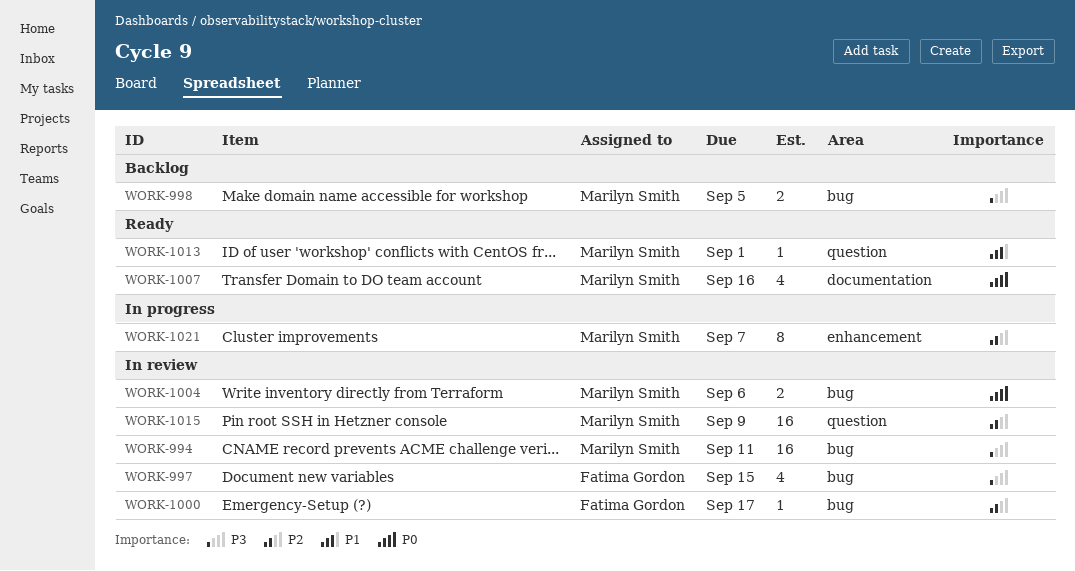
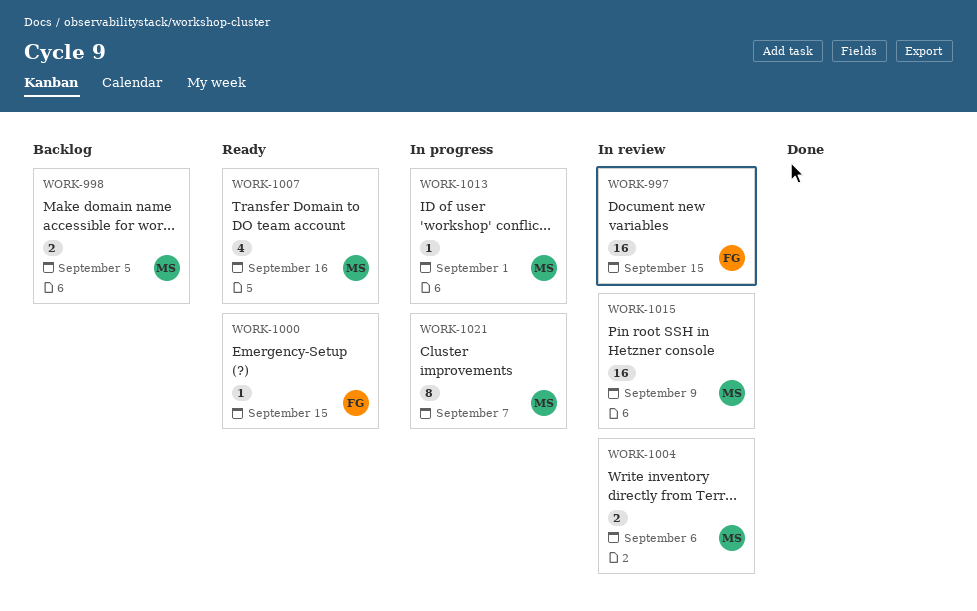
WORK-994: present -> none
WORK-997, estimate: 4 -> 16
WORK-1000, status: In review -> Ready
WORK-1000, due: Sep 17 -> Sep 15
WORK-1013, status: Ready -> In progress

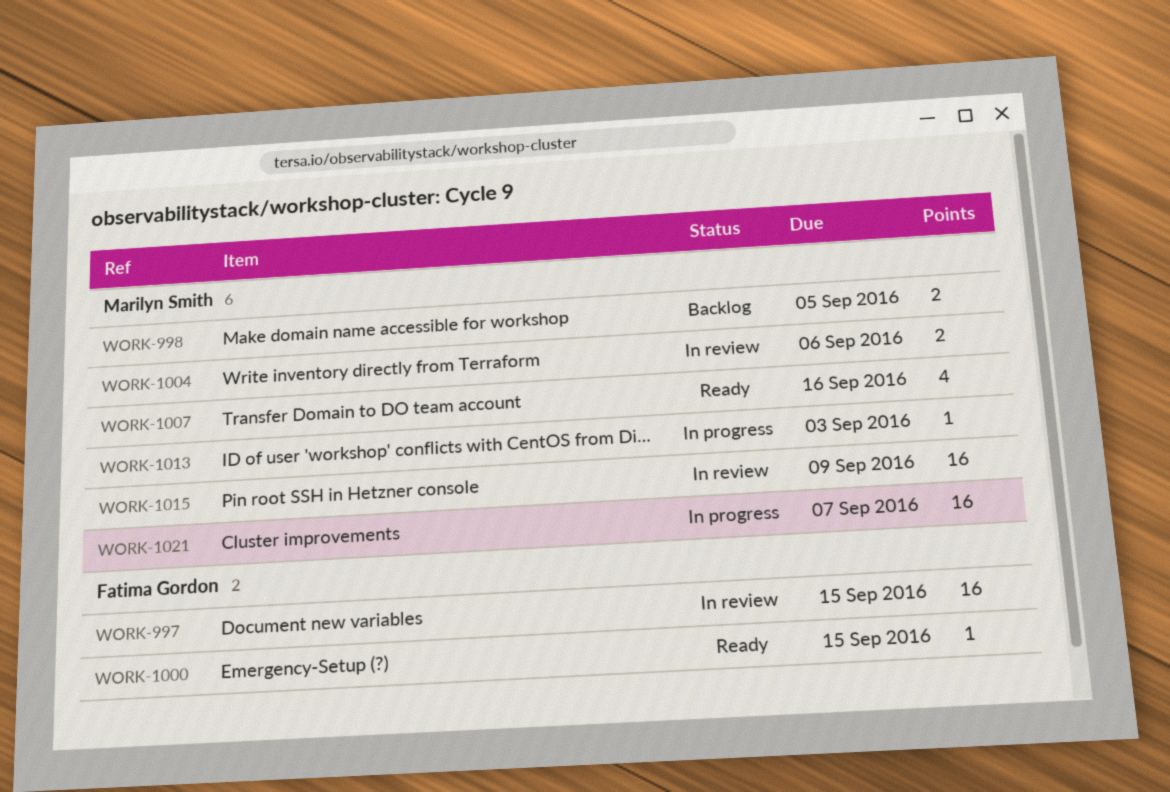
WORK-1013, due: Sep 1 -> Sep 3
WORK-1021, estimate: 8 -> 16

